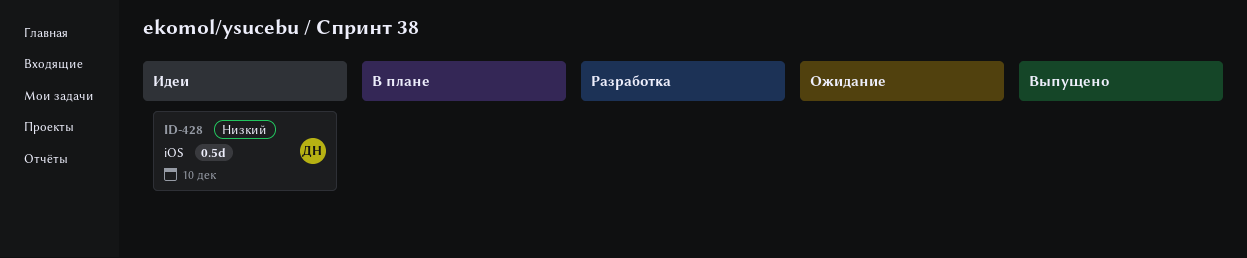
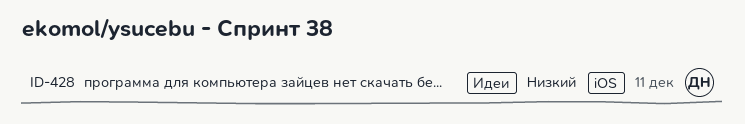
ID-428, due: Dec 10 -> Dec 11

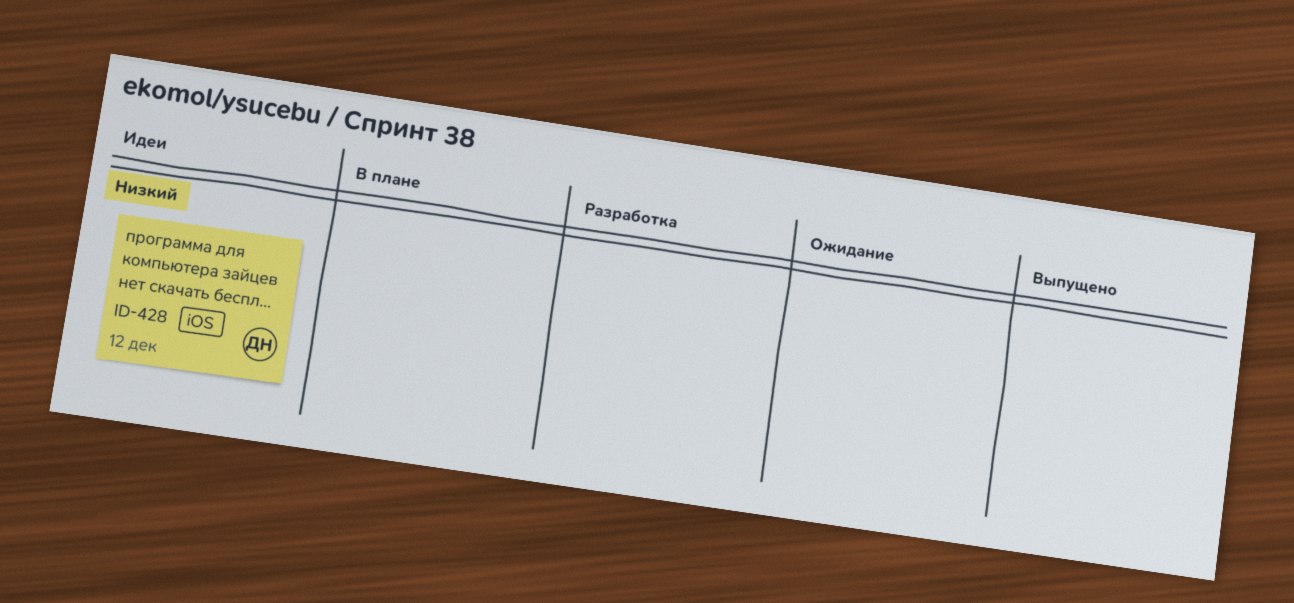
ID-428, due: Dec 11 -> Dec 12

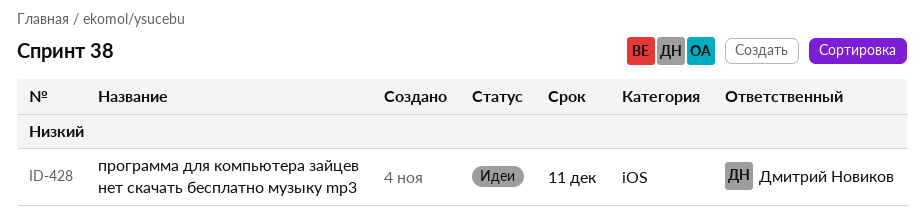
ID-428, due: Dec 12 -> Dec 11

